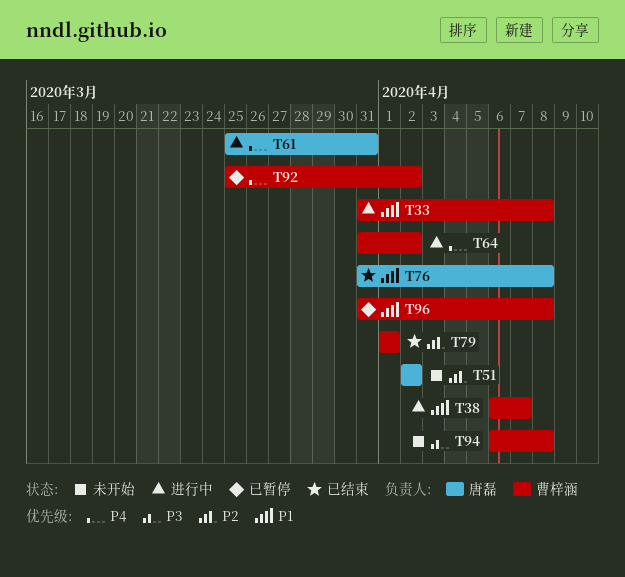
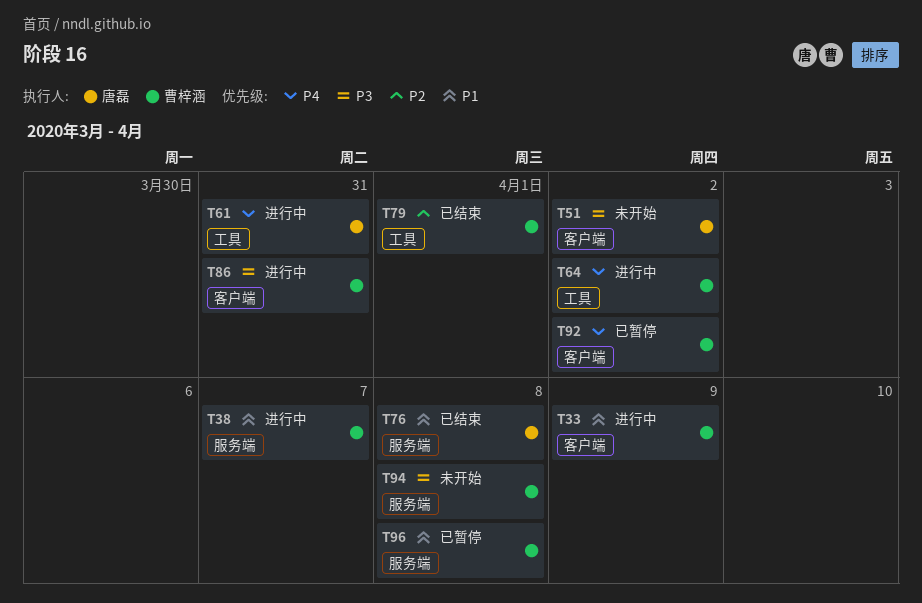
T33, due: Apr 8 -> Apr 9
T51, priority: P2 -> P3
T86: none -> present

